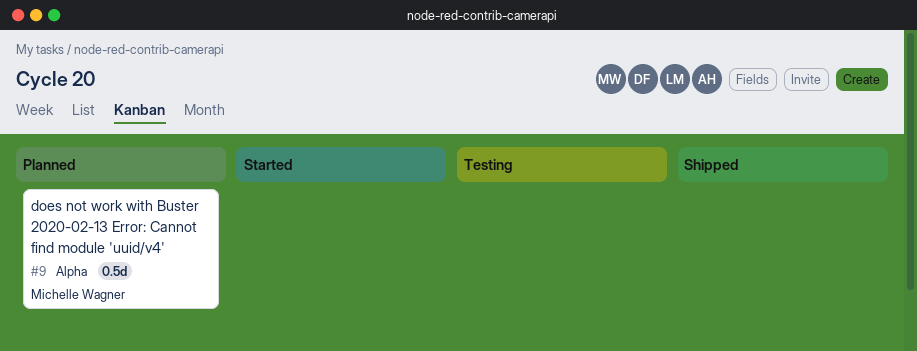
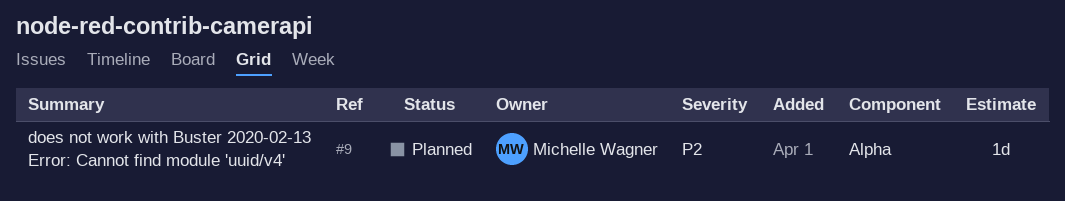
#9, estimate: 0.5d -> 1d

